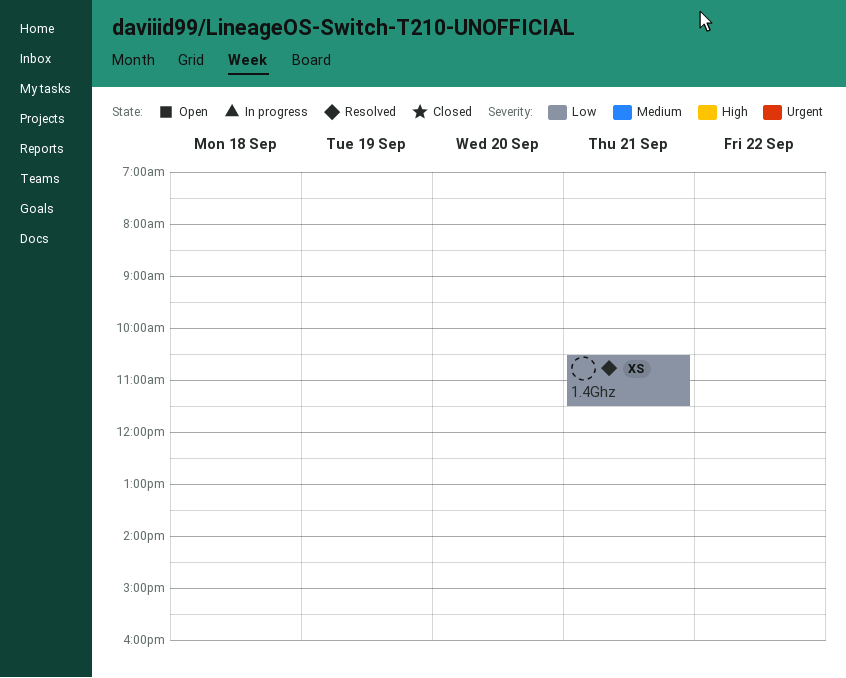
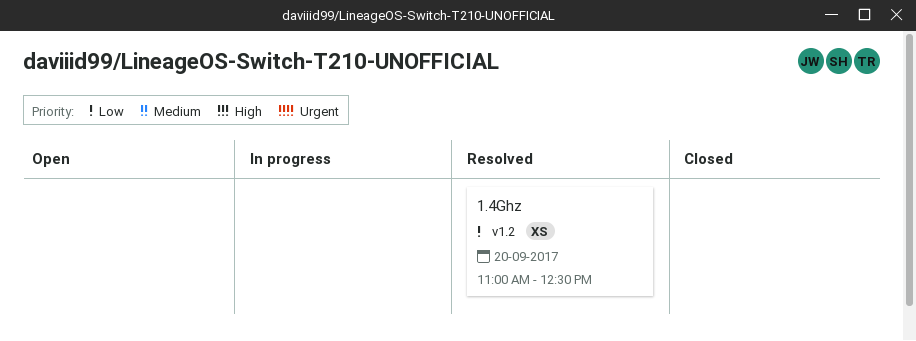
1.4Ghz, day: Sep 21 -> Sep 20
1.4Ghz, begins: 10:30 -> 11:00
1.4Ghz, ends: 11:30 -> 12:30

